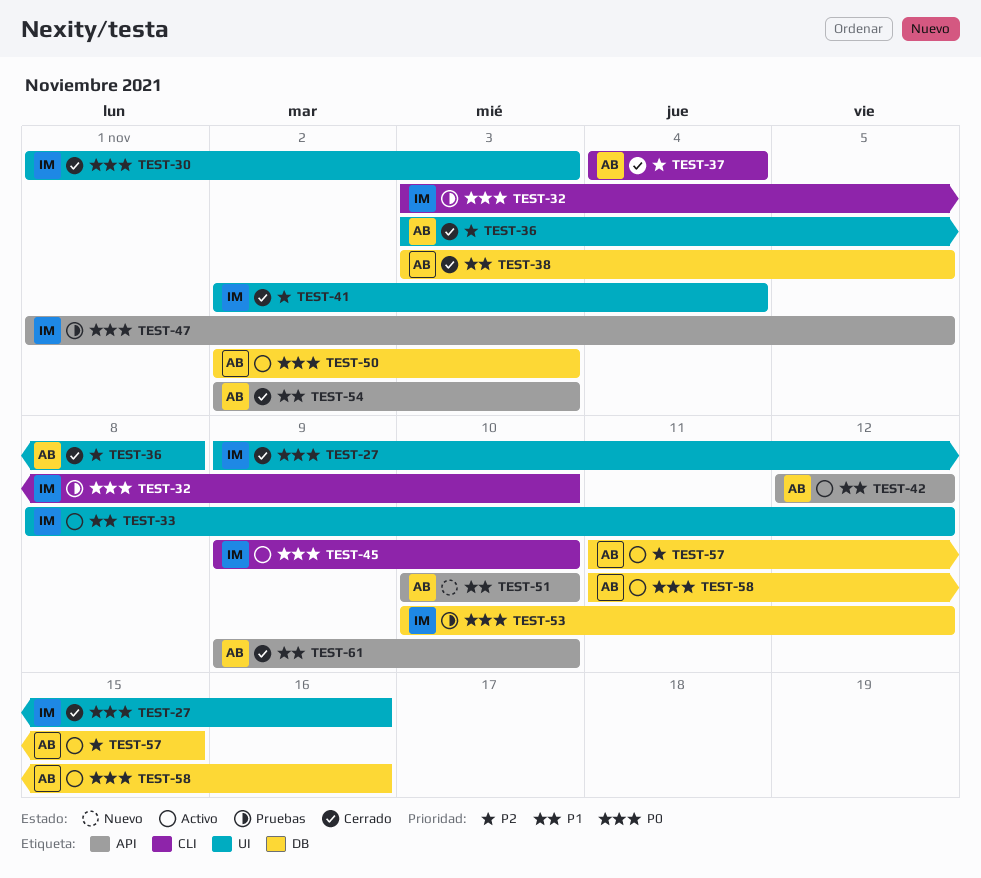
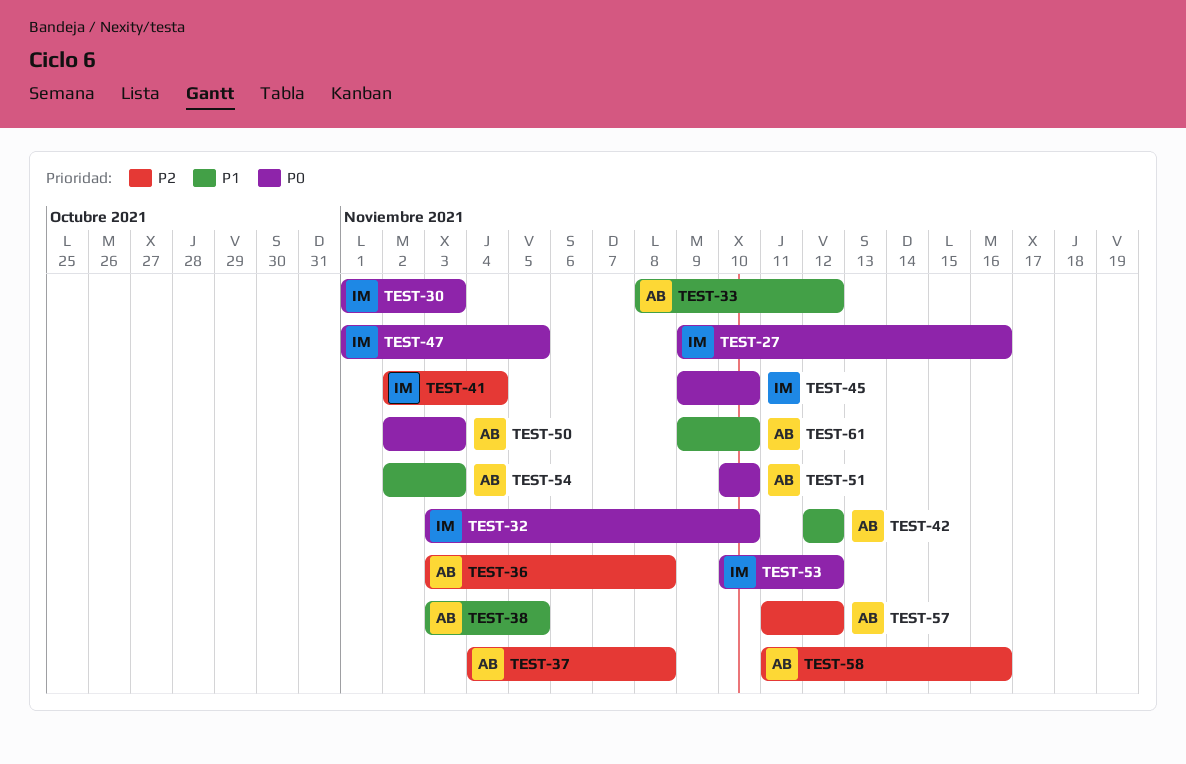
TEST-33, owner: IM -> AB
TEST-37, due: Nov 4 -> Nov 8
TEST-51, priority: P1 -> P0
TEST-57, due: Nov 15 -> Nov 12
TEST-58, priority: P0 -> P2

